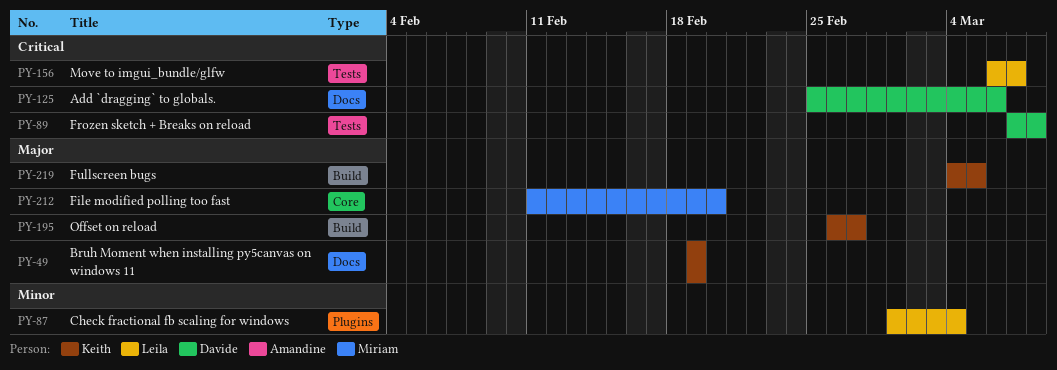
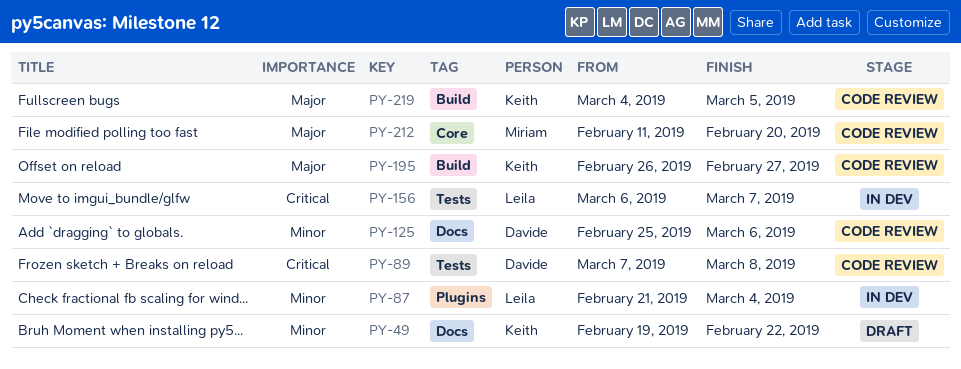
PY-49, priority: Major -> Minor
PY-49, due: Feb 19 -> Feb 22
PY-87, start: Mar 1 -> Feb 21
PY-125, priority: Critical -> Minor

